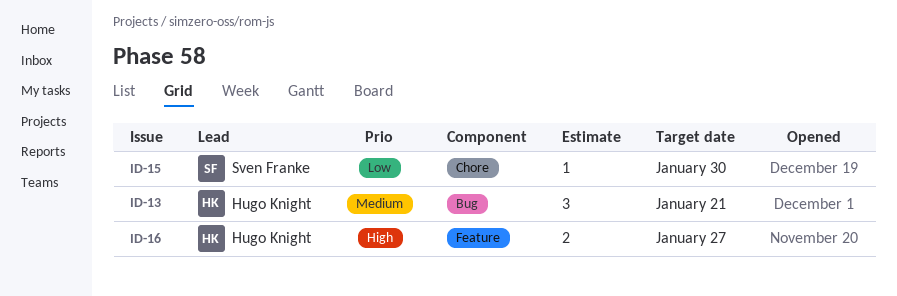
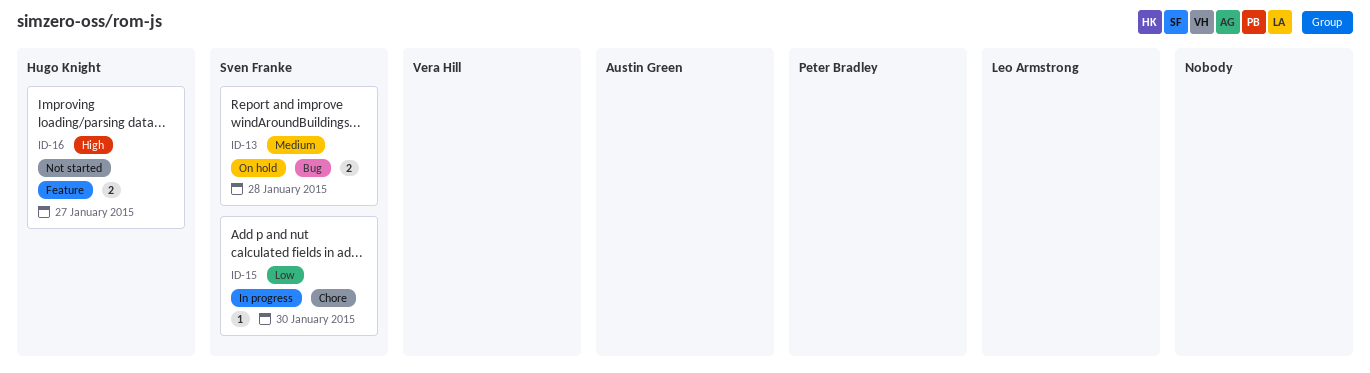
ID-13, owner: Hugo Knight -> Sven Franke
ID-13, estimate: 3 -> 2
ID-13, due: Jan 21 -> Jan 28

